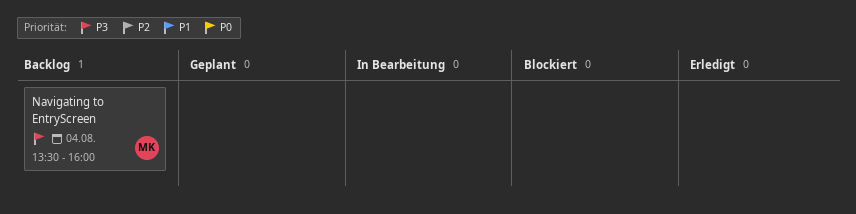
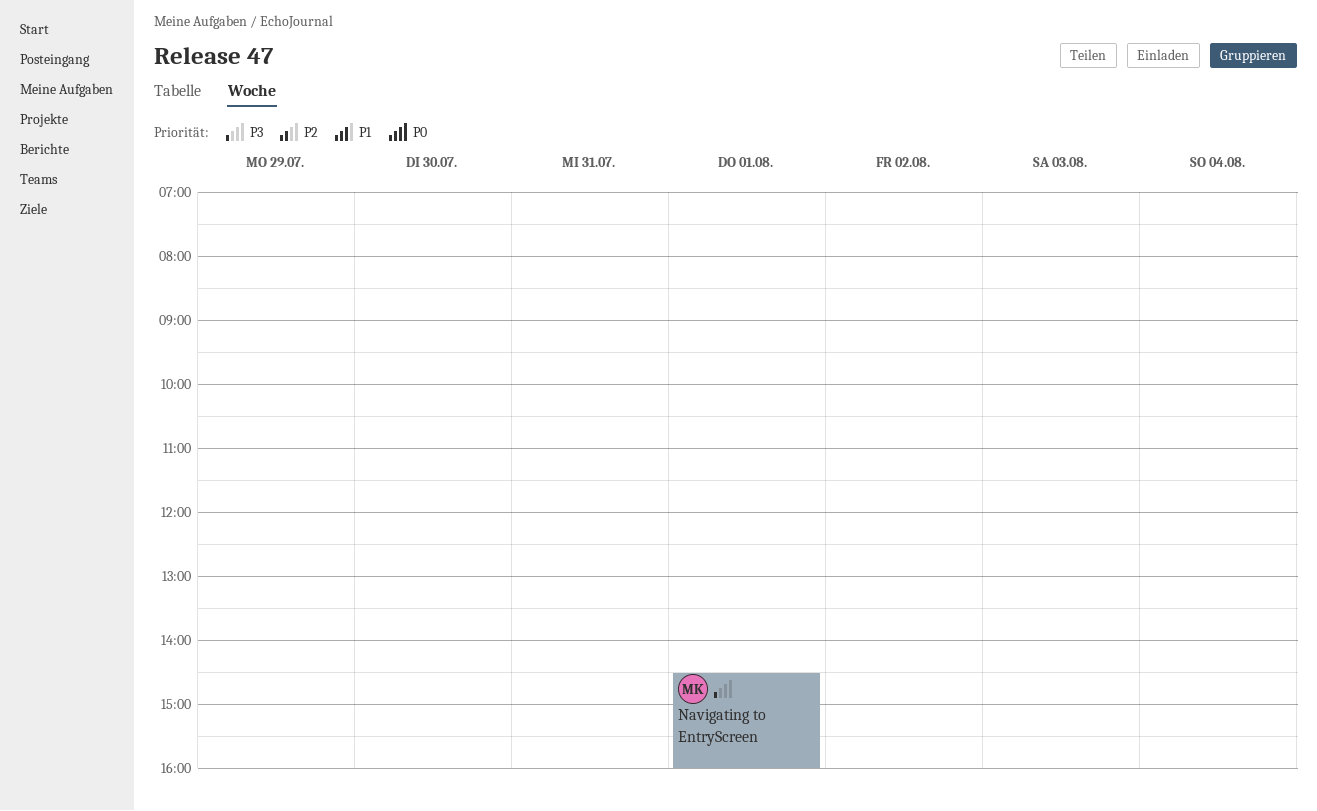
Navigating to EntryScreen, day: Aug 4 -> Aug 1
Navigating to EntryScreen, begins: 13:30 -> 14:30

